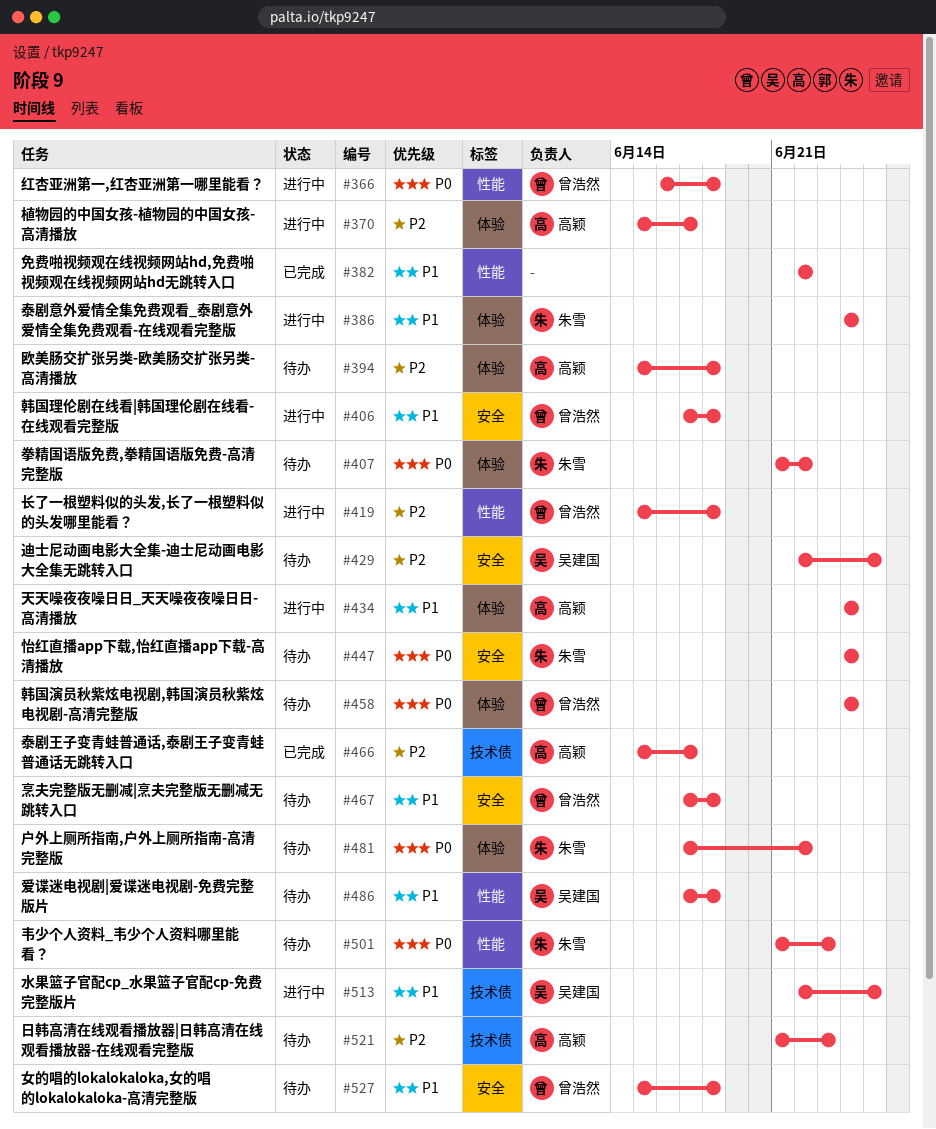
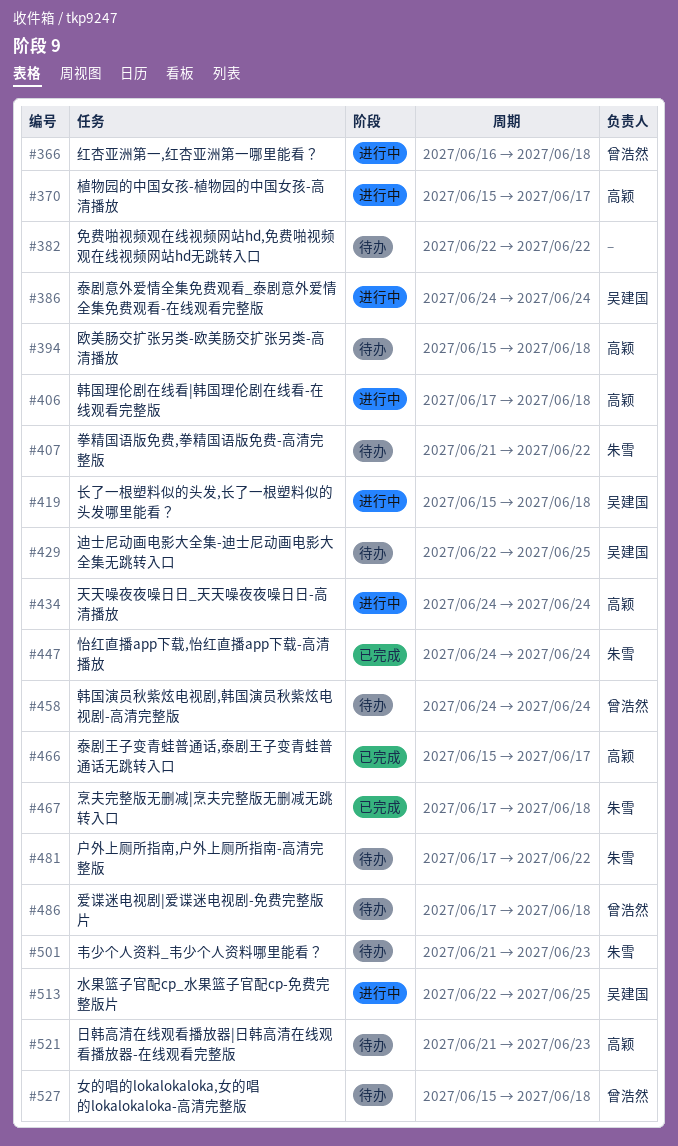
#382, status: 已完成 -> 待办
#386, owner: 朱雪 -> 吴建国
#406, owner: 曾浩然 -> 高颖
#419, owner: 曾浩然 -> 吴建国
#447, status: 待办 -> 已完成
#467, status: 待办 -> 已完成
#467, owner: 曾浩然 -> 朱雪
#486, owner: 吴建国 -> 曾浩然

